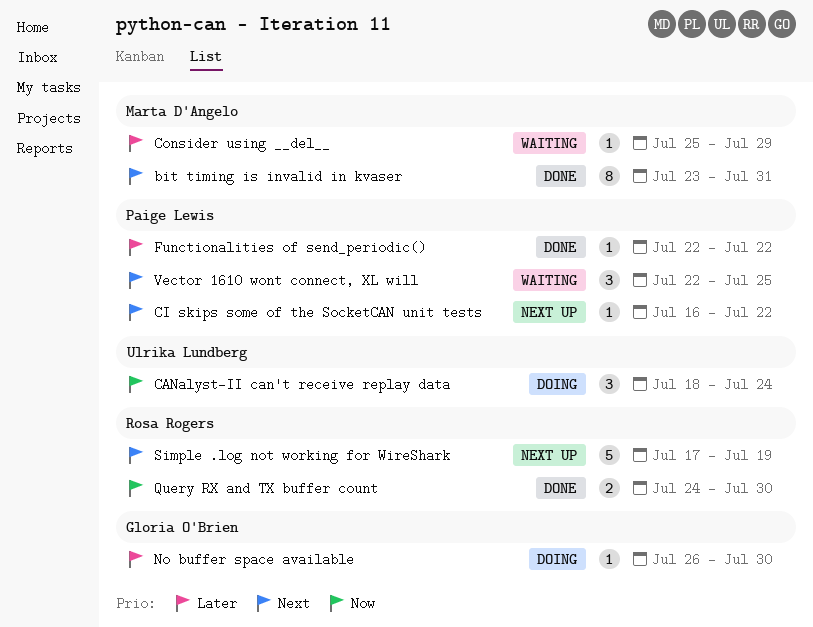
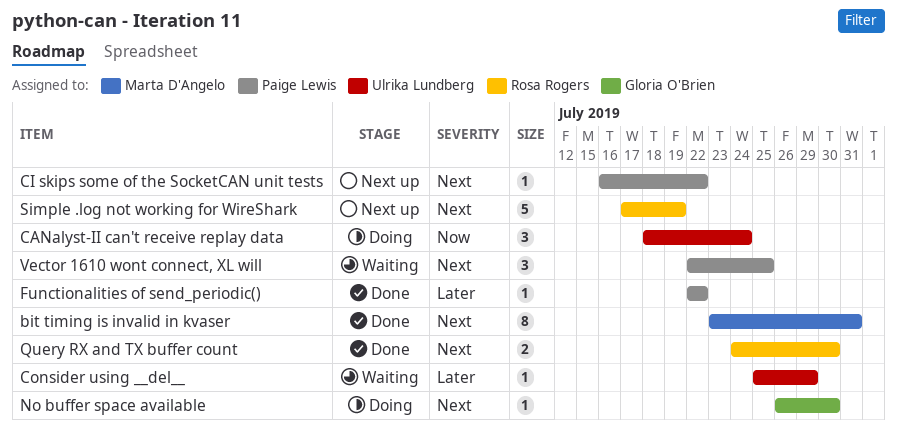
Consider using __del__, owner: Marta D'Angelo -> Ulrika Lundberg
No buffer space available, priority: Later -> Next
Query RX and TX buffer count, priority: Now -> Next

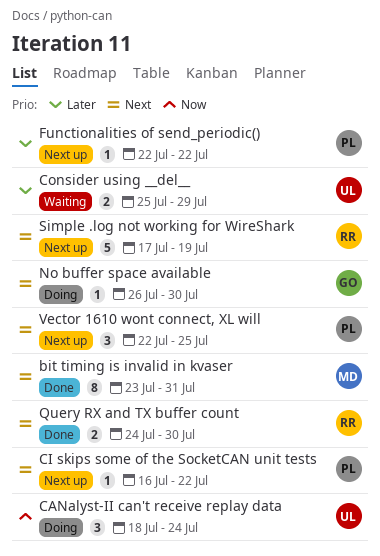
Consider using __del__, estimate: 1 -> 2
Functionalities of send_periodic(), status: Done -> Next up
Vector 1610 wont connect, XL will, status: Waiting -> Next up

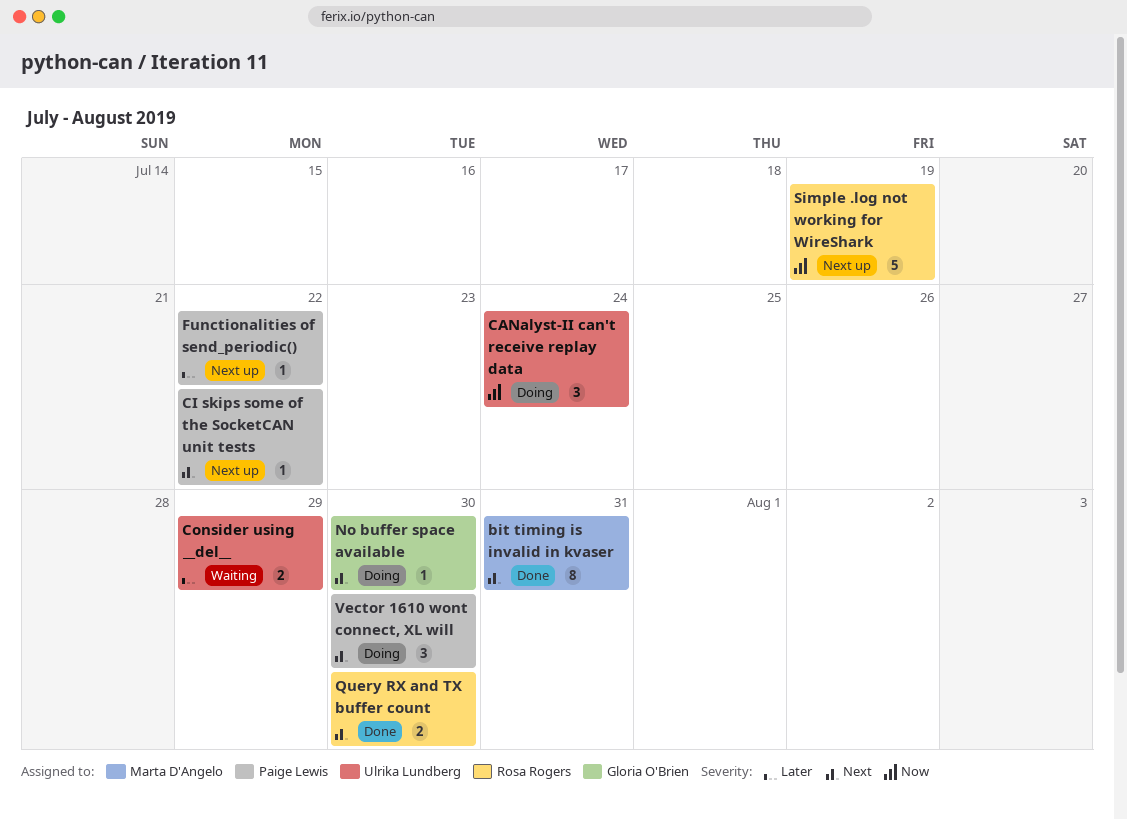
Simple .log not working for WireShark, priority: Next -> Now
Vector 1610 wont connect, XL will, status: Next up -> Doing
Vector 1610 wont connect, XL will, due: Jul 25 -> Jul 30

